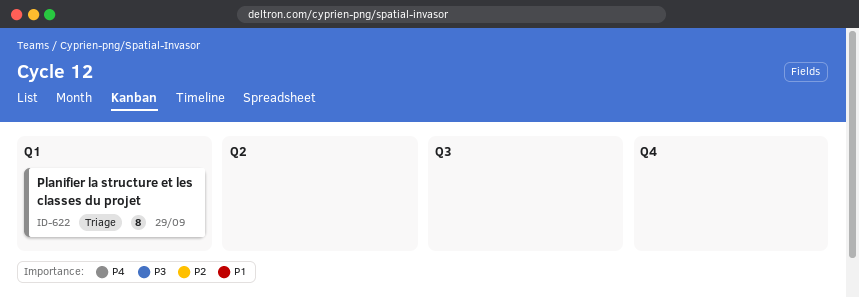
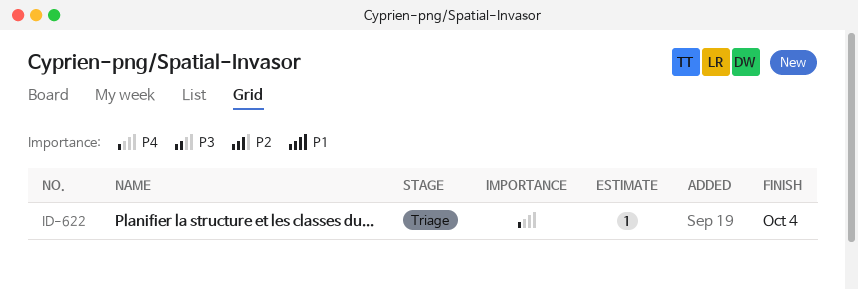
ID-622, estimate: 8 -> 1
ID-622, due: Sep 29 -> Oct 4

